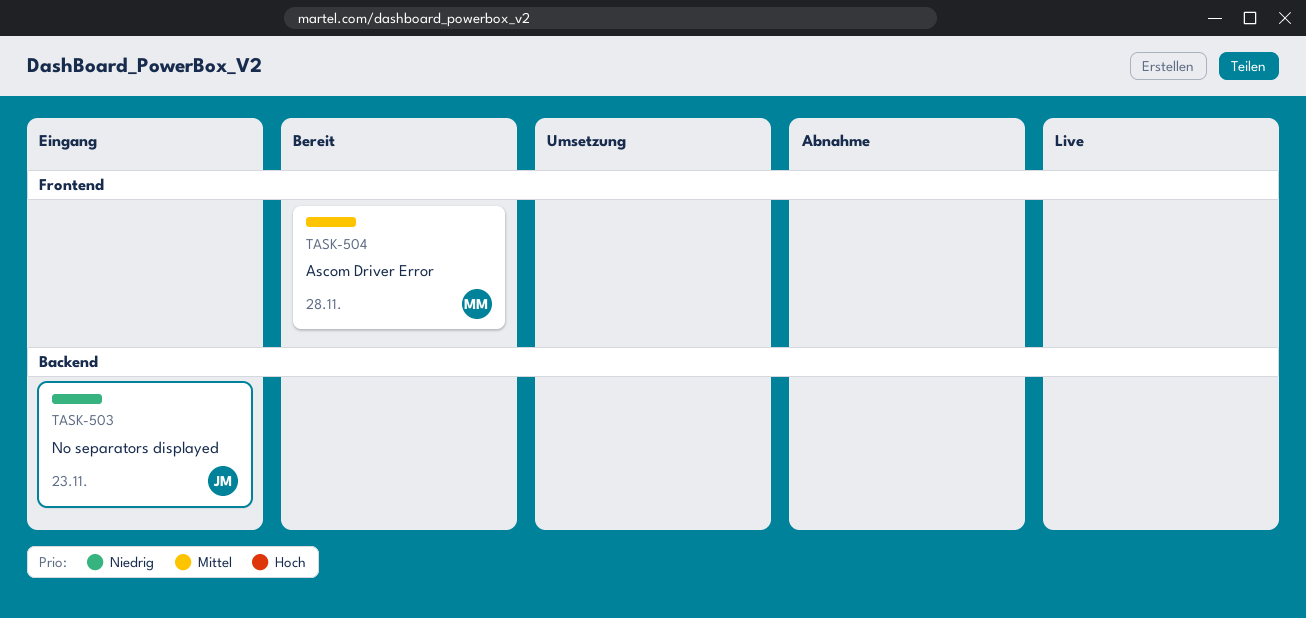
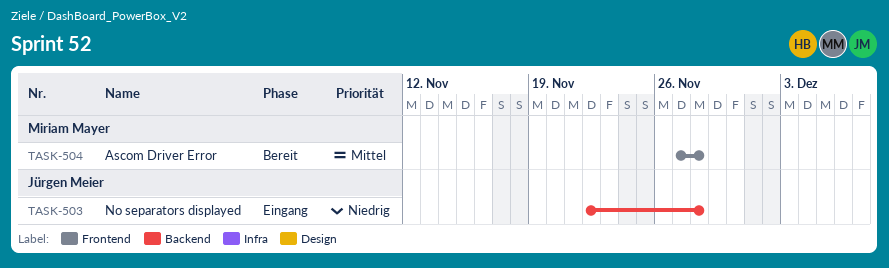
TASK-503, due: Nov 23 -> Nov 28

